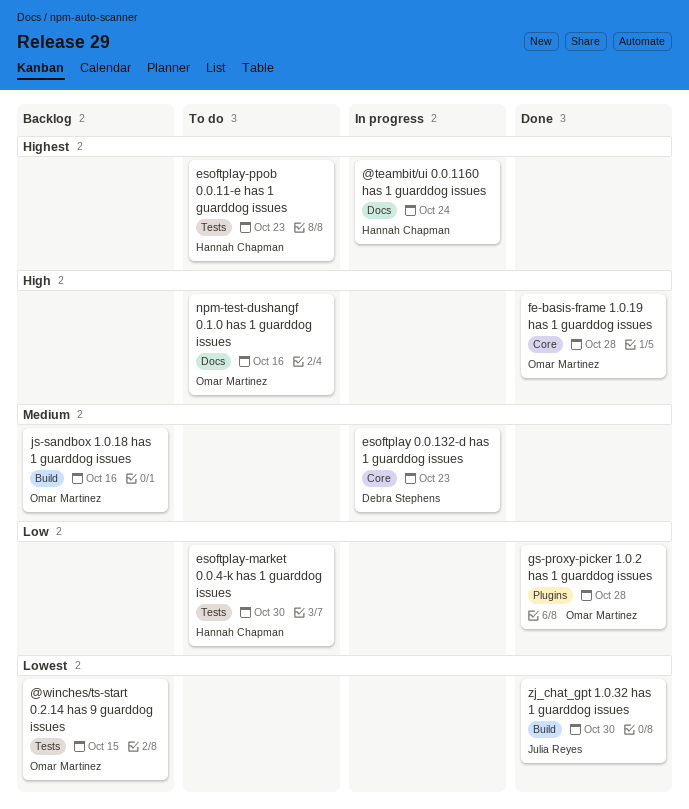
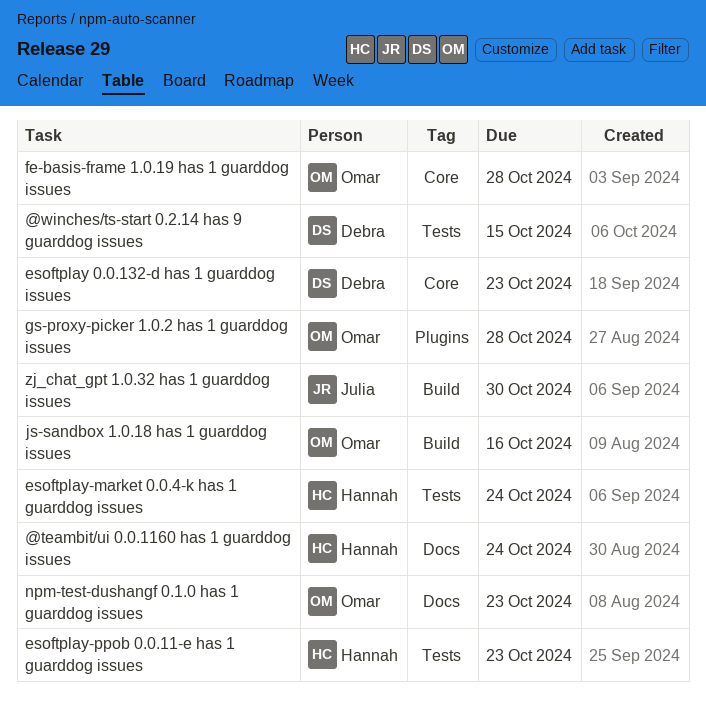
@winches/ts-start 0.2.14 has 9 guarddog issues, owner: Omar Martinez -> Debra Stephens
esoftplay-market 0.0.4-k has 1 guarddog issues, due: Oct 30 -> Oct 24
npm-test-dushangf 0.1.0 has 1 guarddog issues, due: Oct 16 -> Oct 23

